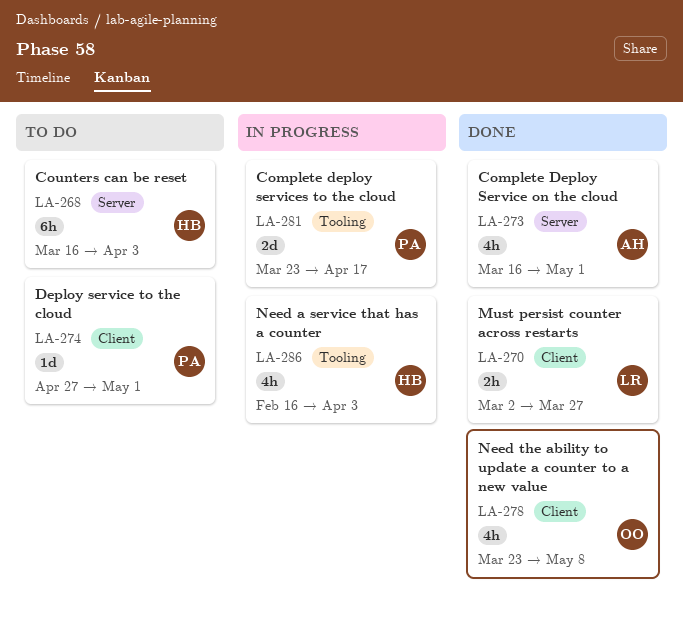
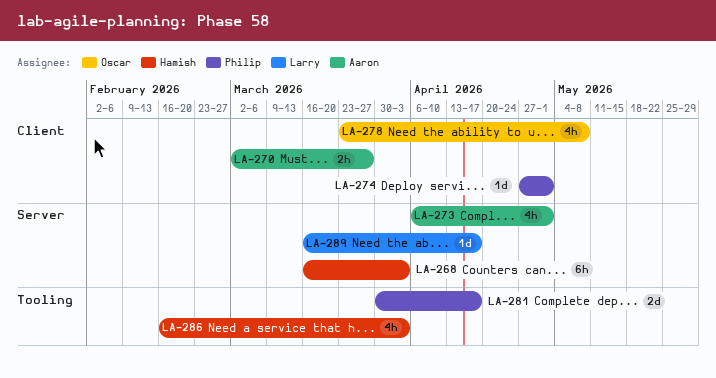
LA-270, owner: Larry -> Aaron
LA-273, start: Mar 16 -> Apr 6
LA-281, start: Mar 23 -> Mar 30
LA-289: none -> present

